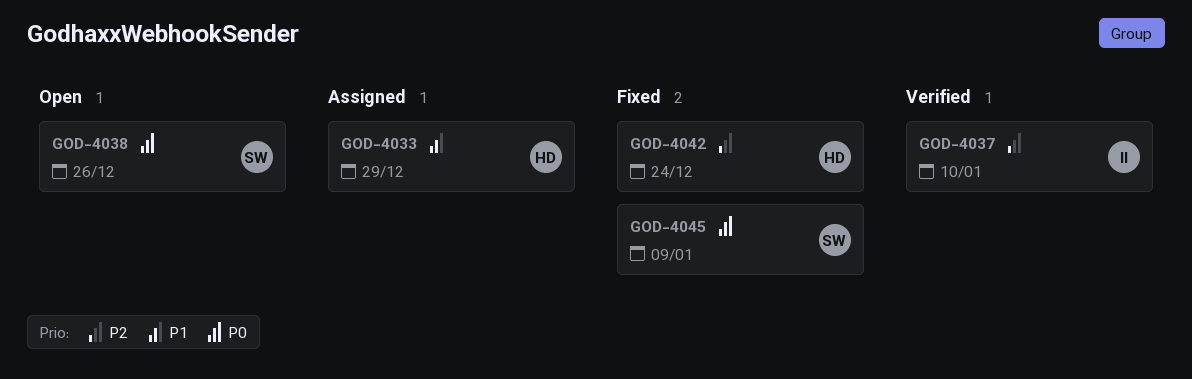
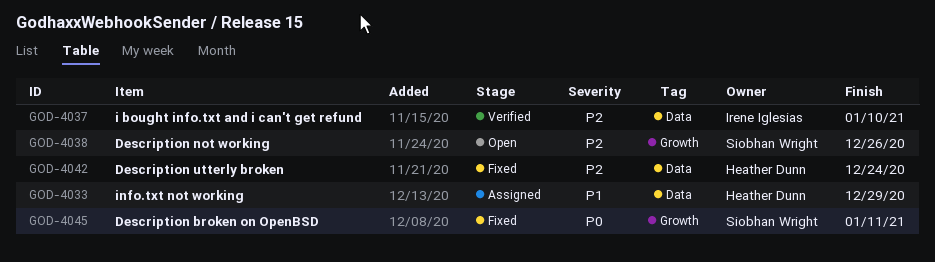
GOD-4038, priority: P0 -> P2
GOD-4045, due: Jan 9 -> Jan 11

